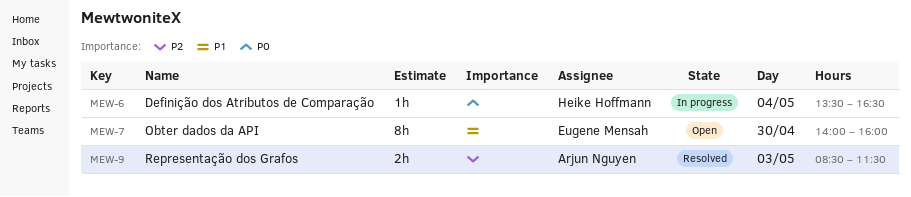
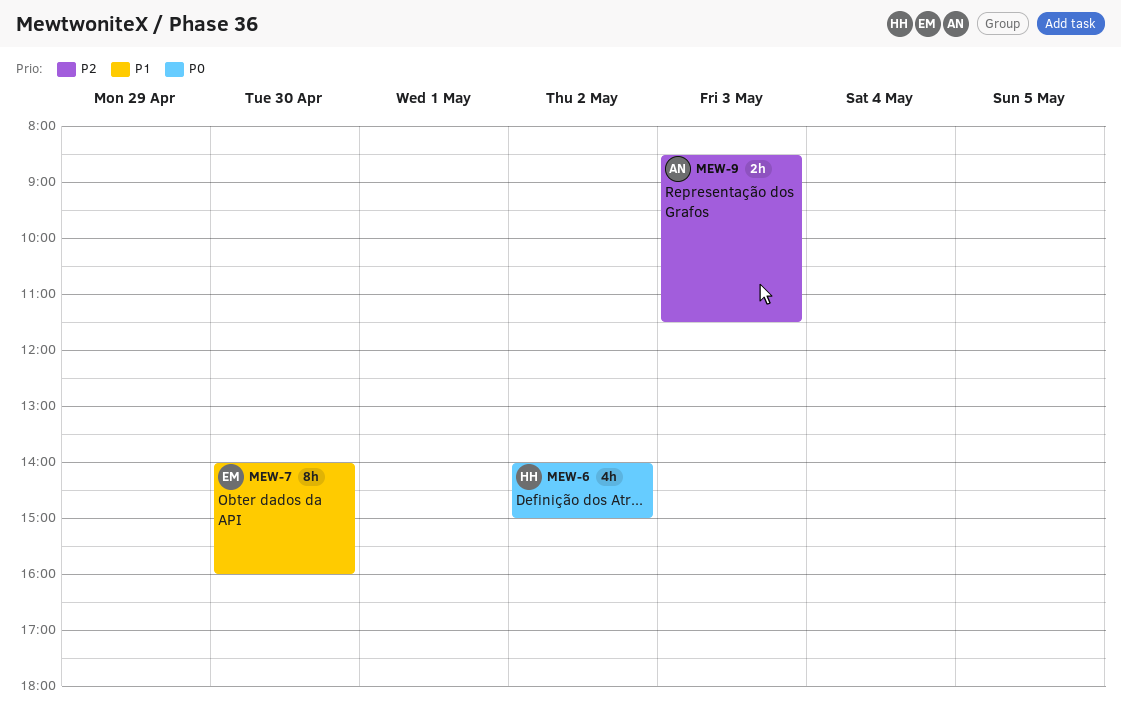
MEW-6, estimate: 1h -> 4h
MEW-6, day: May 4 -> May 2
MEW-6, begins: 13:30 -> 14:00
MEW-6, ends: 16:30 -> 15:00

